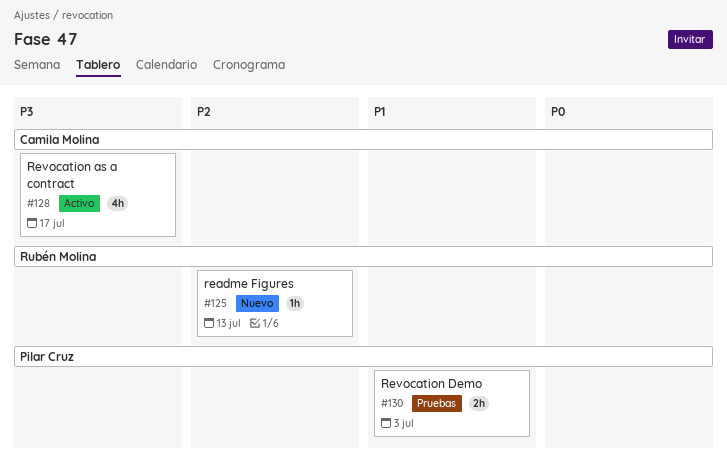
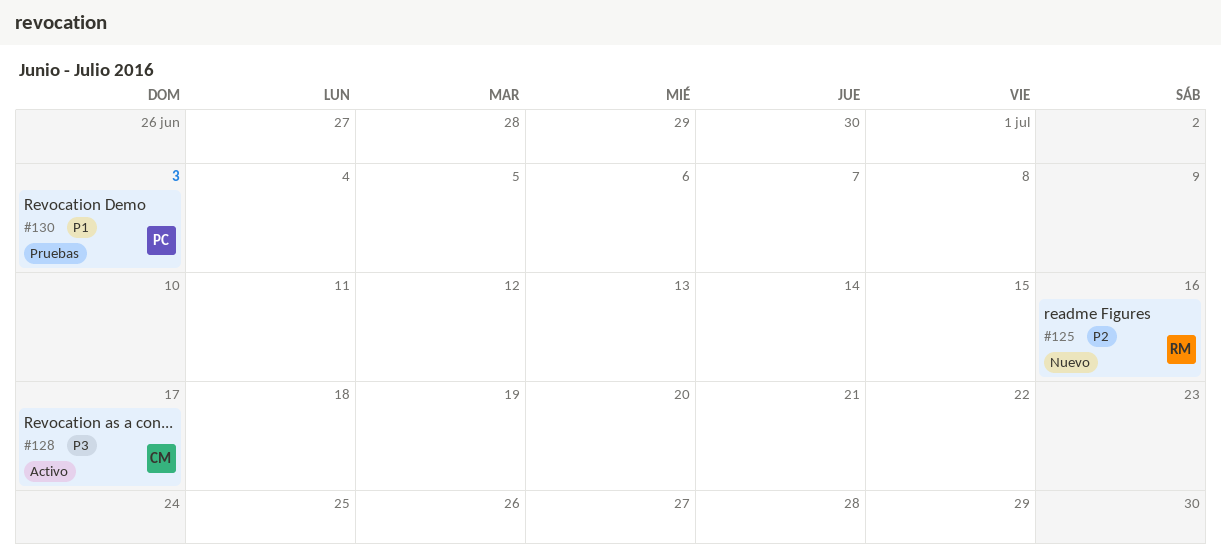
#125, due: Jul 13 -> Jul 16

